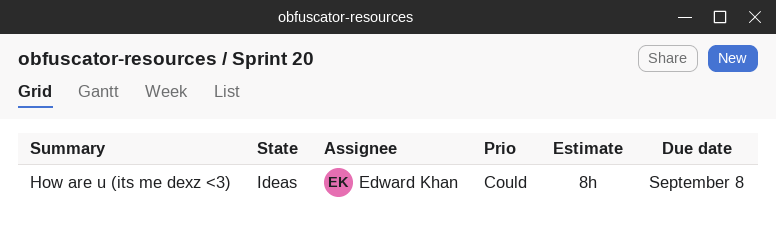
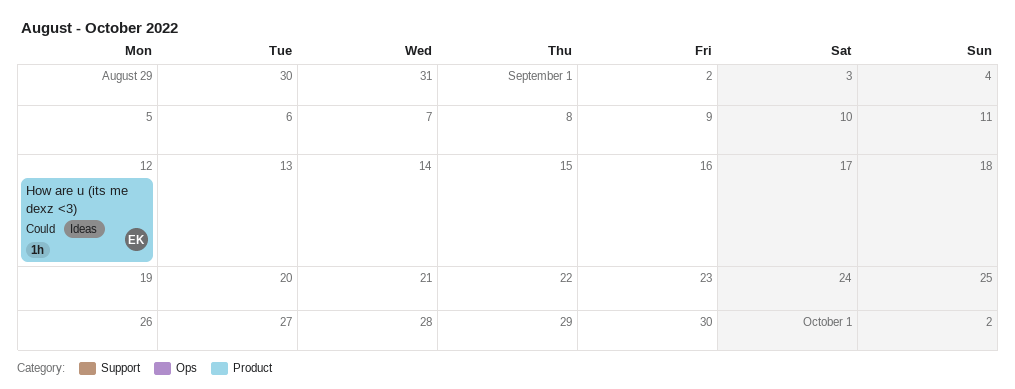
How are u (its me dexz <3), estimate: 8h -> 1h
How are u (its me dexz <3), due: Sep 8 -> Sep 12

